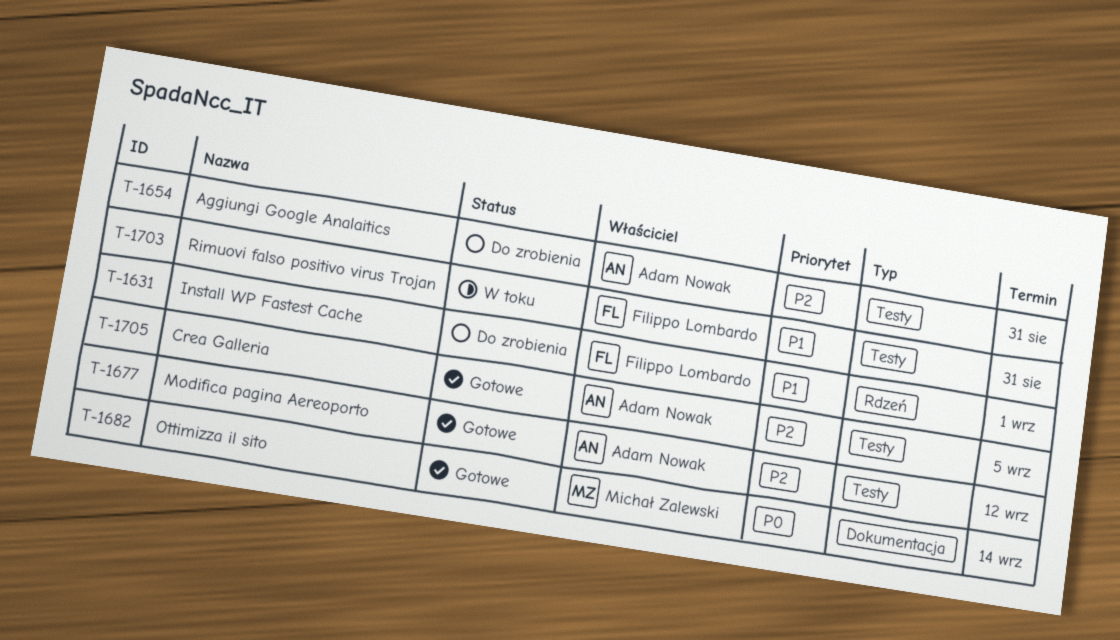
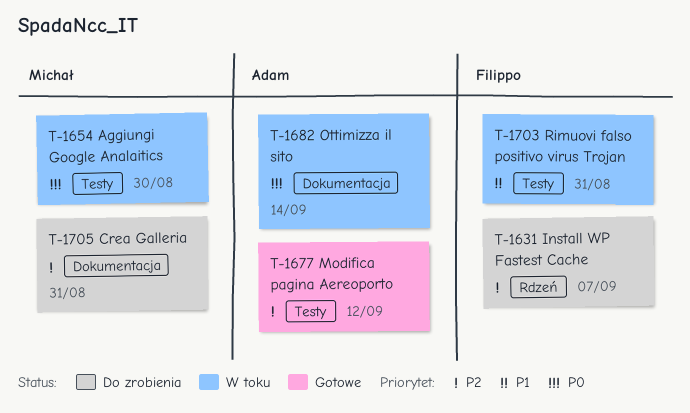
T-1631, priority: P1 -> P2
T-1631, due: Sep 1 -> Sep 7
T-1654, status: Do zrobienia -> W toku
T-1654, owner: Adam Nowak -> Michał Zalewski
T-1654, priority: P2 -> P0
T-1654, due: Aug 31 -> Aug 30
T-1682, status: Gotowe -> W toku
T-1682, owner: Michał Zalewski -> Adam Nowak
T-1705, status: Gotowe -> Do zrobienia
T-1705, owner: Adam Nowak -> Michał Zalewski
T-1705, label: Testy -> Dokumentacja
T-1705, due: Sep 5 -> Aug 31

